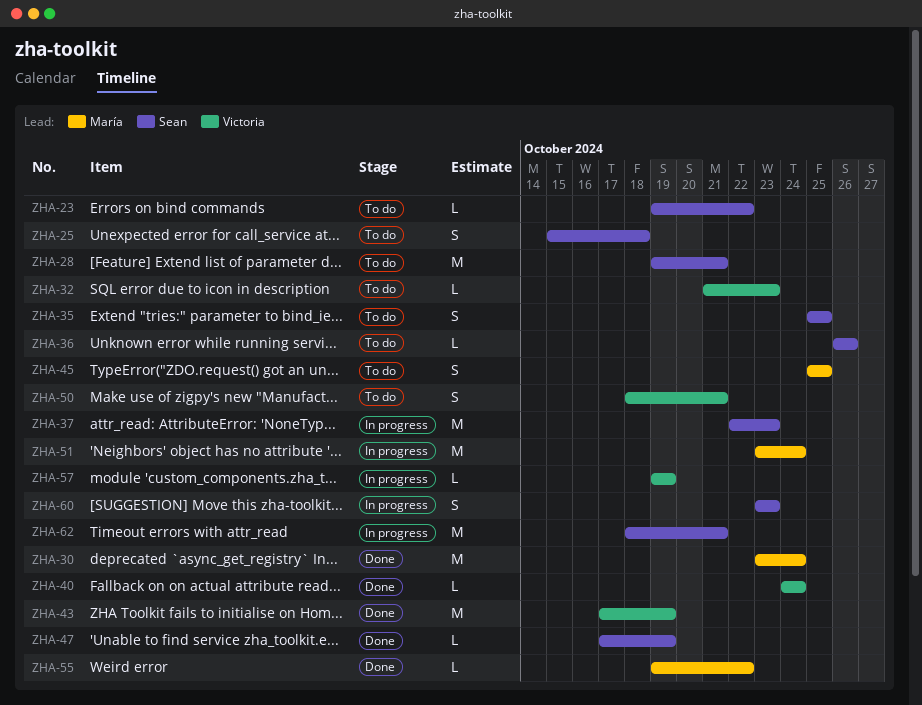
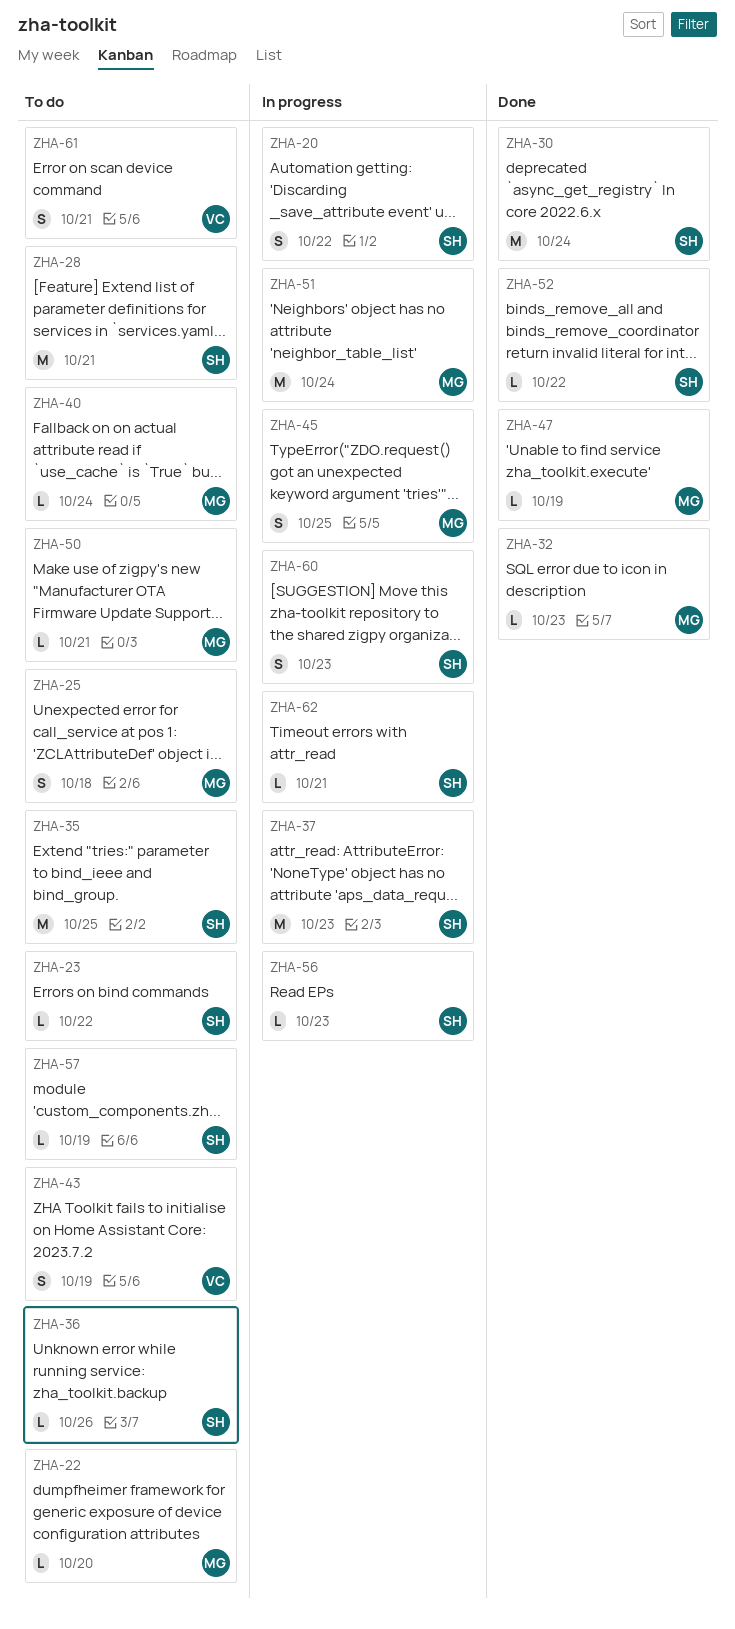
ZHA-20: none -> present
ZHA-22: none -> present
ZHA-25, owner: Sean -> María
ZHA-30, owner: María -> Sean
ZHA-32, status: To do -> Done
ZHA-32, owner: Victoria -> María
ZHA-35, estimate: S -> M
ZHA-40, status: Done -> To do
ZHA-40, owner: Victoria -> María
ZHA-43, status: Done -> To do
ZHA-43, estimate: M -> S
ZHA-45, status: To do -> In progress
ZHA-47, owner: Sean -> María
ZHA-50, owner: Victoria -> María
ZHA-50, estimate: S -> L
ZHA-52: none -> present
ZHA-55: present -> none
ZHA-56: none -> present
ZHA-57, status: In progress -> To do
ZHA-57, owner: Victoria -> Sean
ZHA-61: none -> present
ZHA-62, estimate: M -> L

